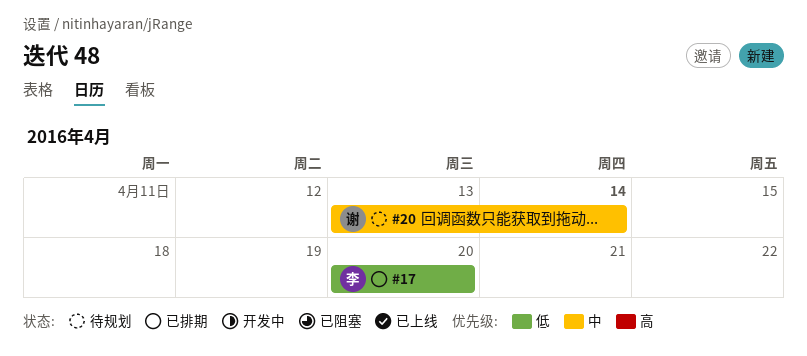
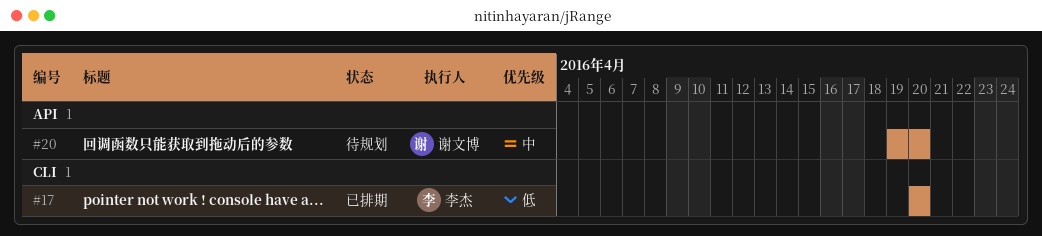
#20, start: Apr 13 -> Apr 19
#20, due: Apr 14 -> Apr 20

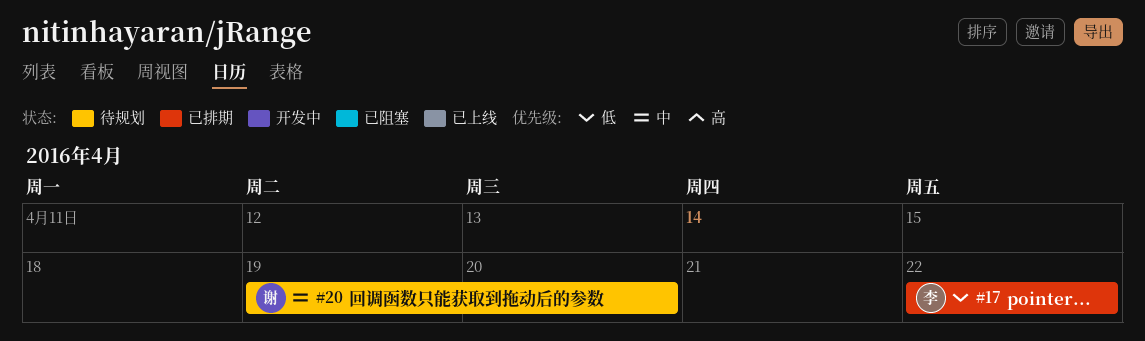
#17, start: Apr 20 -> Apr 22
#17, due: Apr 20 -> Apr 22

